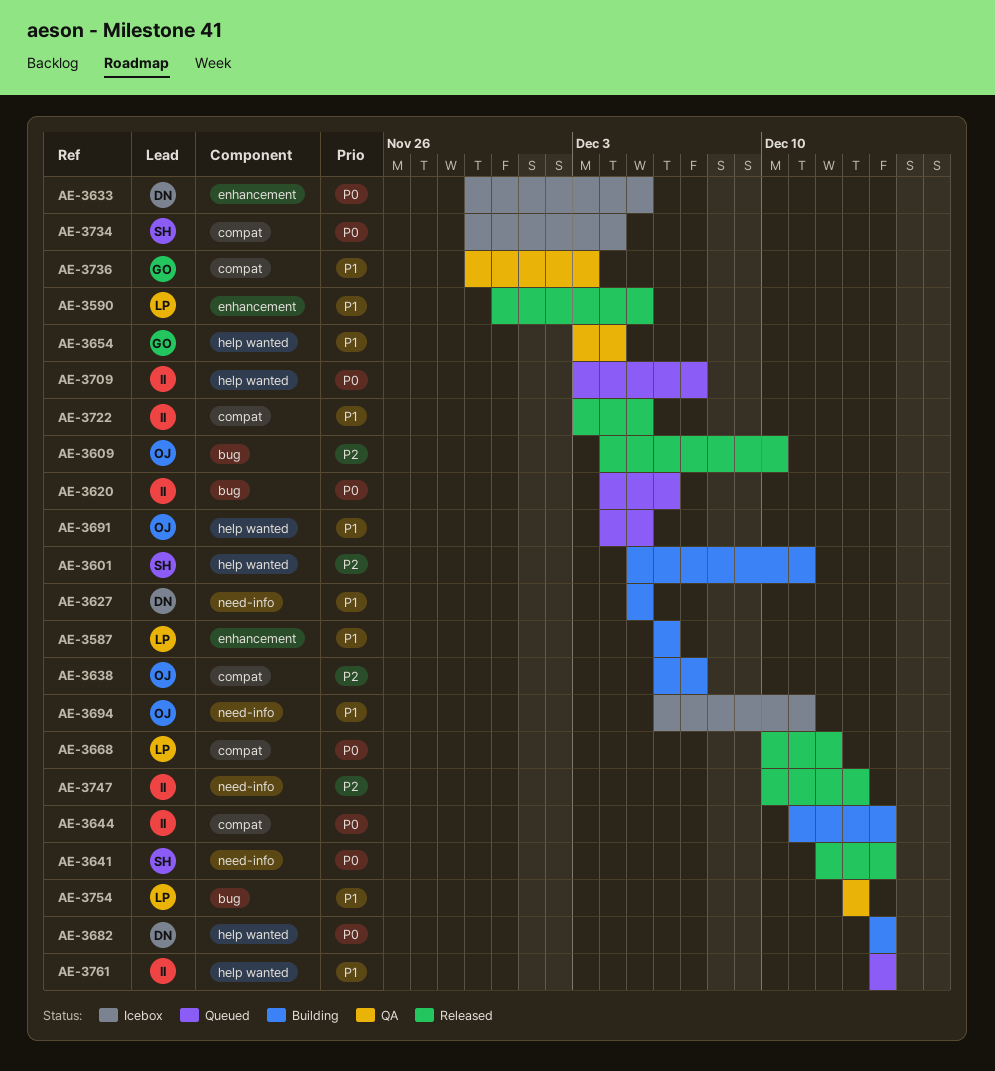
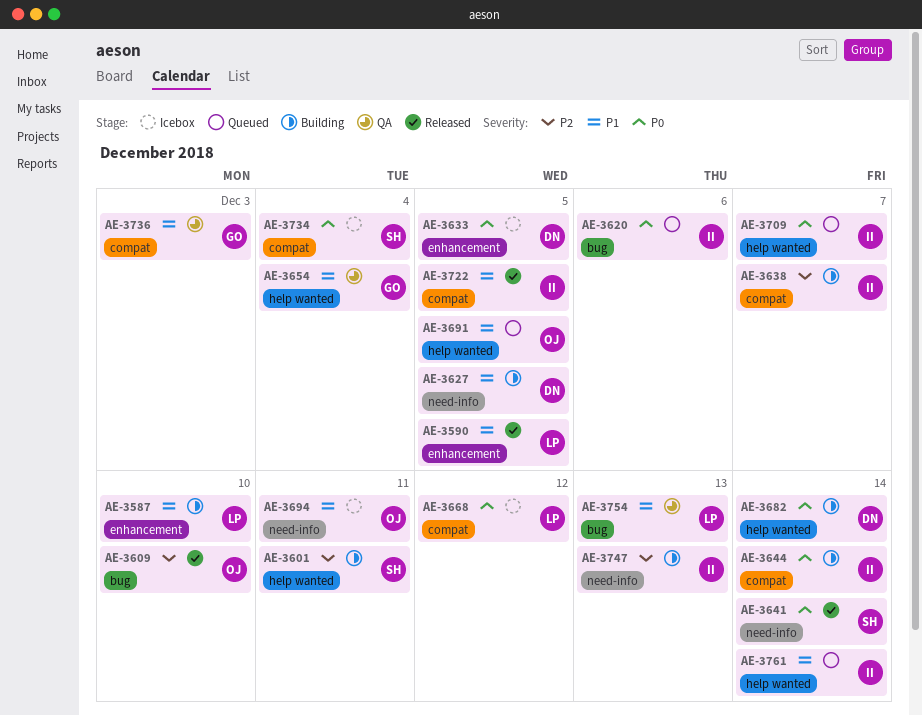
AE-3587, due: Dec 6 -> Dec 10
AE-3638, owner: OJ -> II
AE-3668, status: Released -> Icebox
AE-3747, status: Released -> Building

